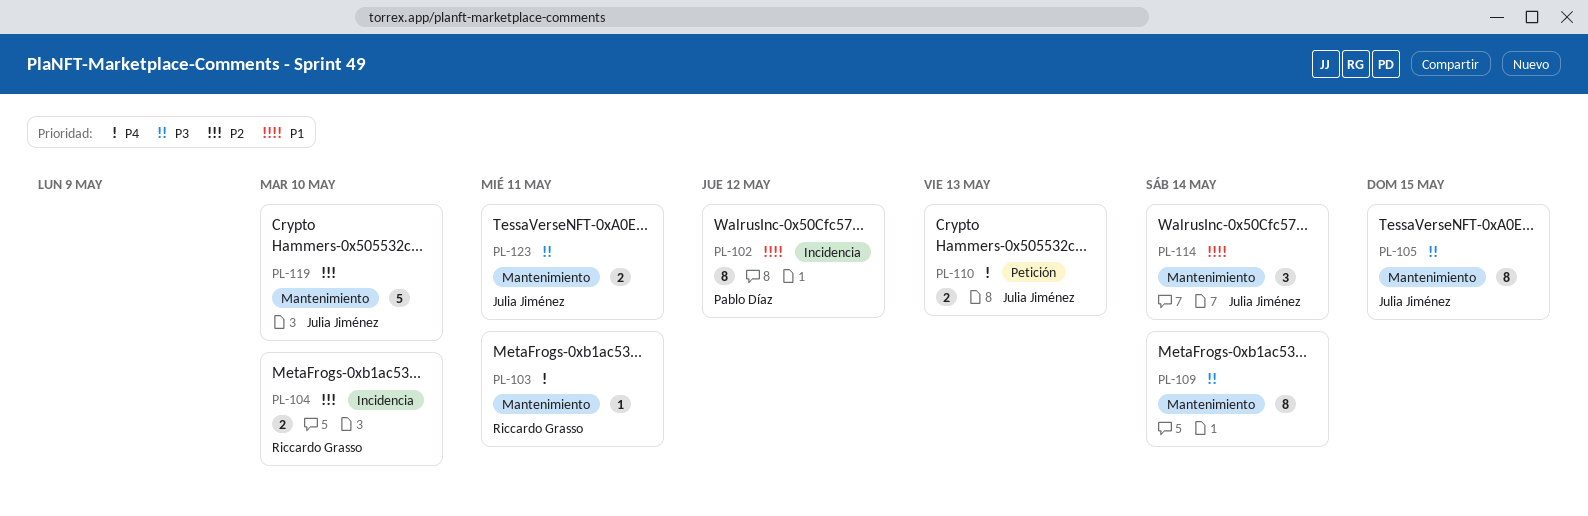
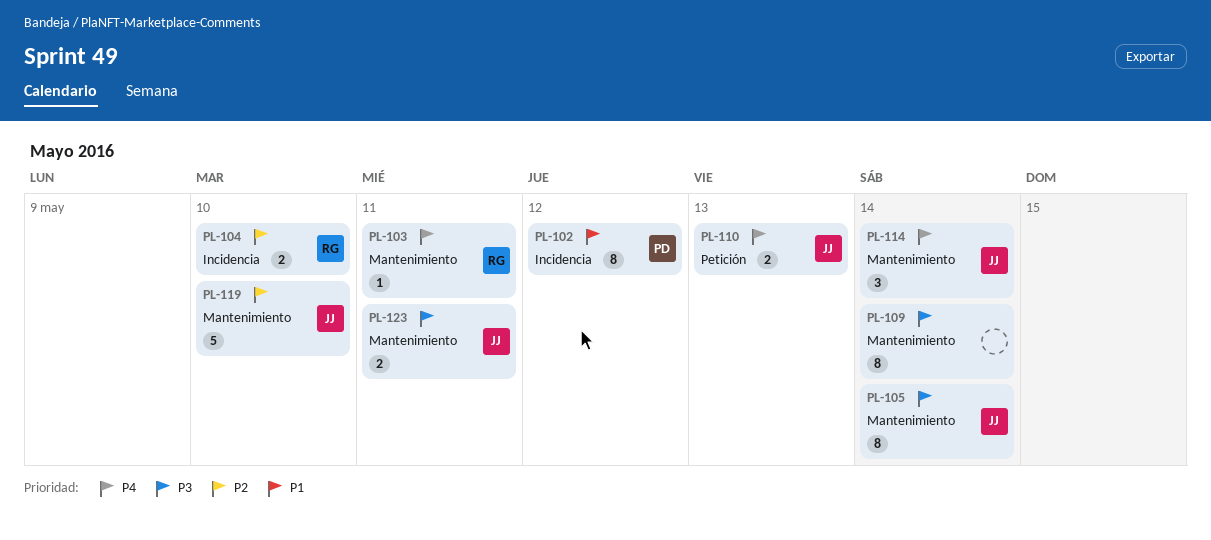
PL-105, due: May 15 -> May 14
PL-114, priority: P1 -> P4

